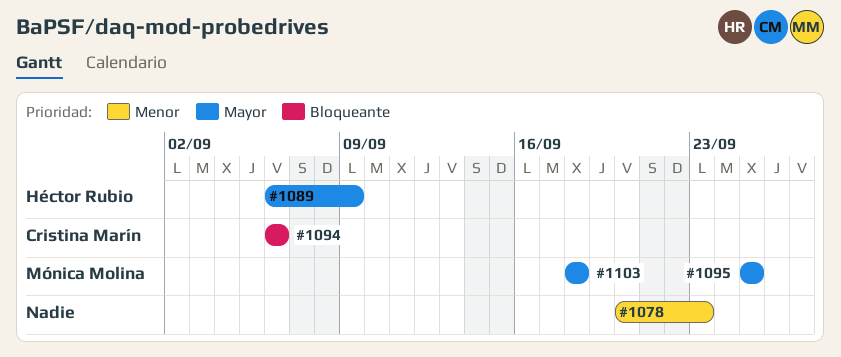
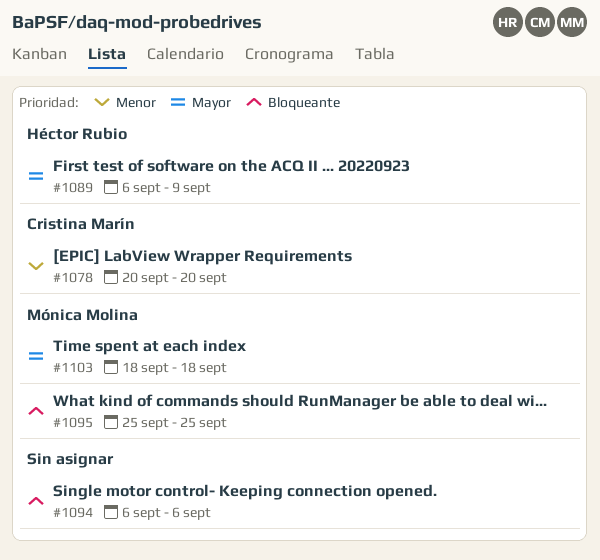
#1078, owner: none -> Cristina Marín
#1078, due: Sep 23 -> Sep 20
#1094, owner: Cristina Marín -> none
#1095, priority: Mayor -> Bloqueante

